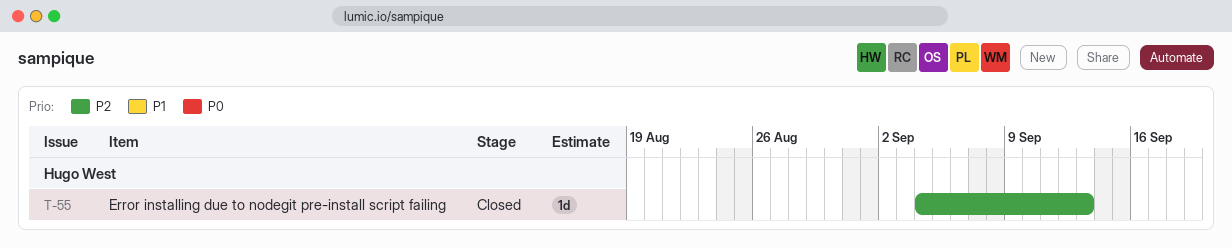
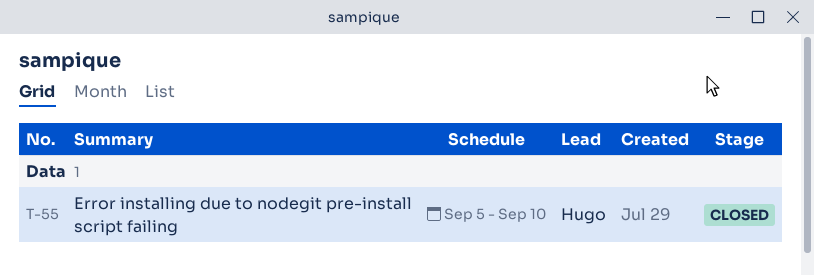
T-55, start: Sep 4 -> Sep 5
T-55, due: Sep 13 -> Sep 10

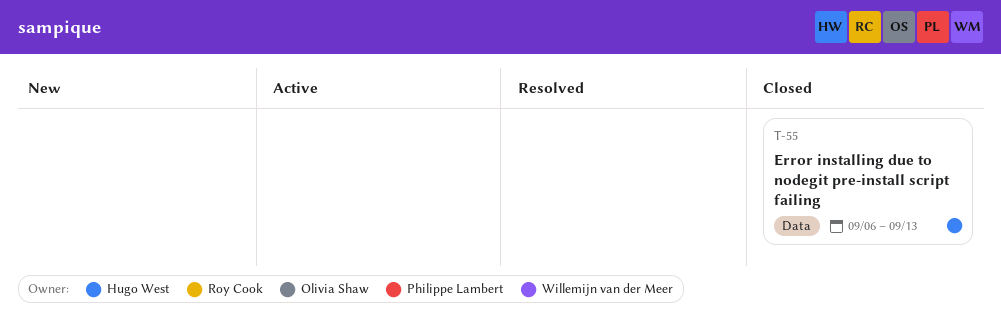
T-55, start: Sep 5 -> Sep 6
T-55, due: Sep 10 -> Sep 13

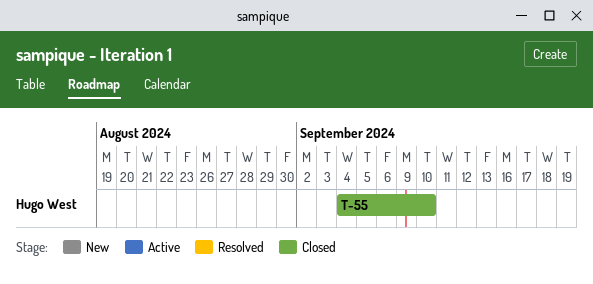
T-55, start: Sep 6 -> Sep 4
T-55, due: Sep 13 -> Sep 10

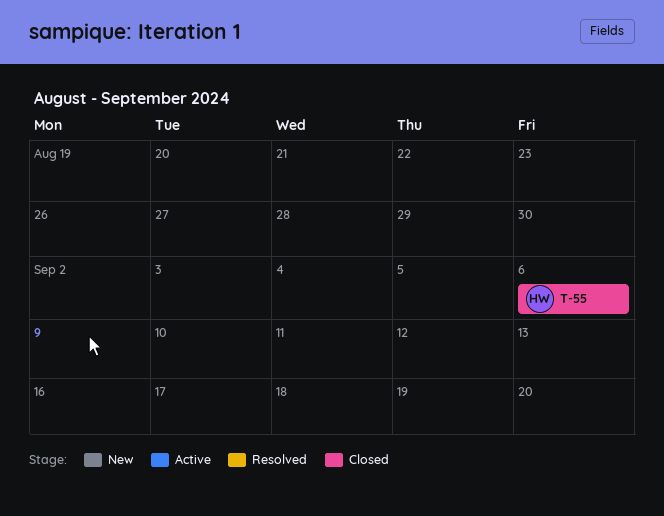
T-55, start: Sep 4 -> Sep 6
T-55, due: Sep 10 -> Sep 6

